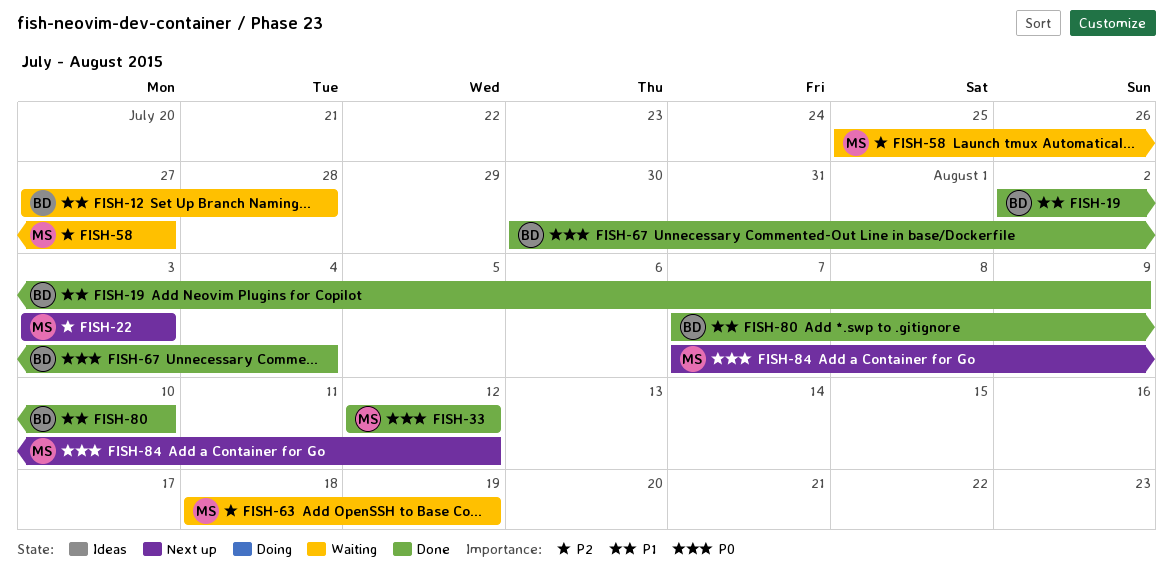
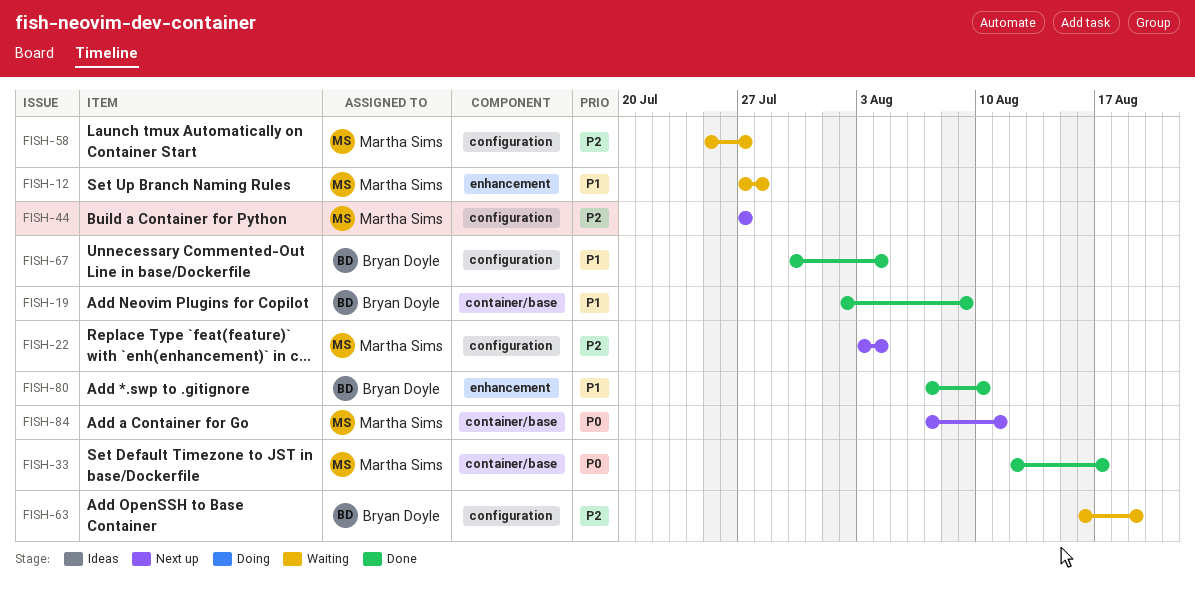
FISH-12, owner: Bryan Doyle -> Martha Sims
FISH-22, due: Aug 3 -> Aug 4
FISH-33, due: Aug 12 -> Aug 17
FISH-44: none -> present
FISH-63, owner: Martha Sims -> Bryan Doyle
FISH-63, start: Aug 18 -> Aug 16
FISH-67, priority: P0 -> P1
FISH-84, due: Aug 12 -> Aug 11

